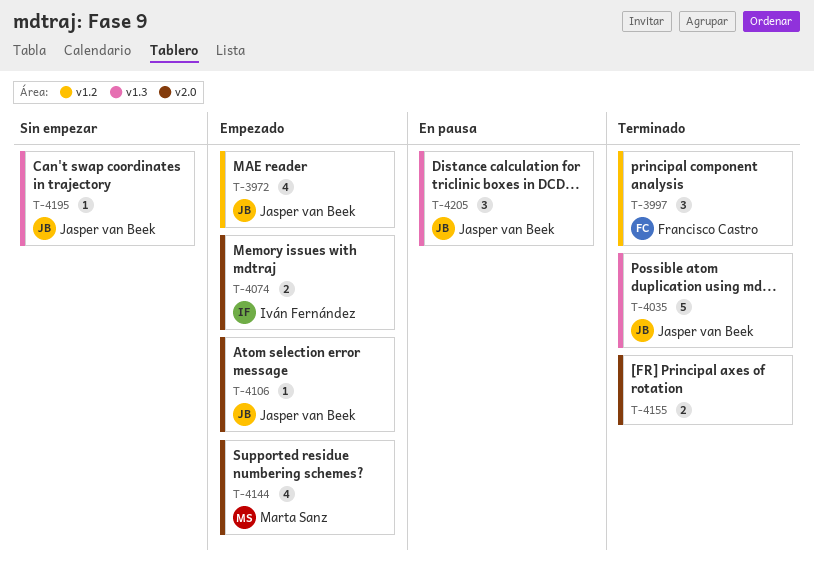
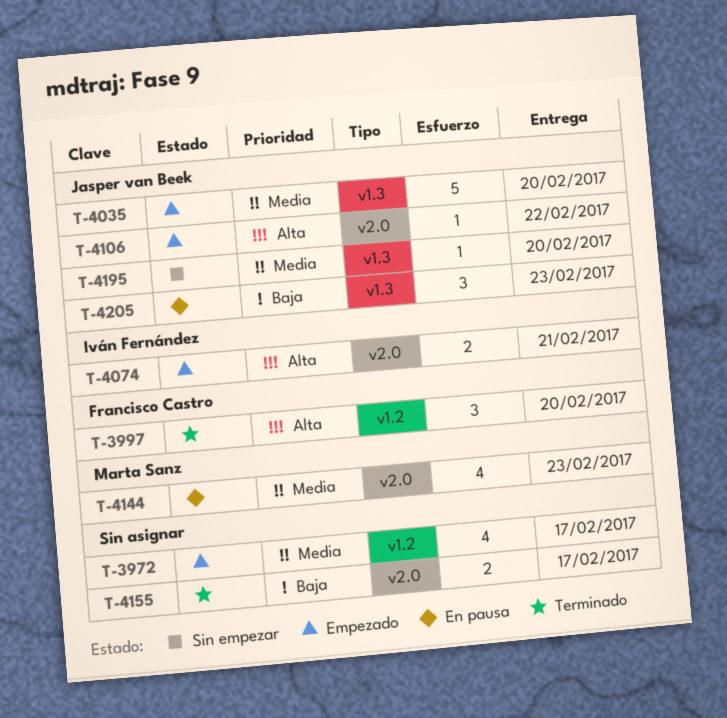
T-3972, owner: Jasper van Beek -> none
T-4035, status: Terminado -> Empezado
T-4144, status: Empezado -> En pausa

